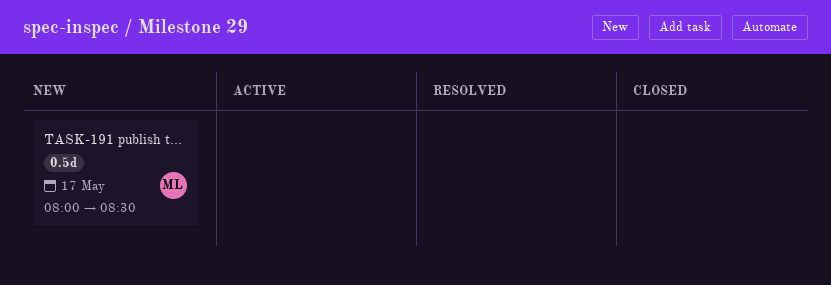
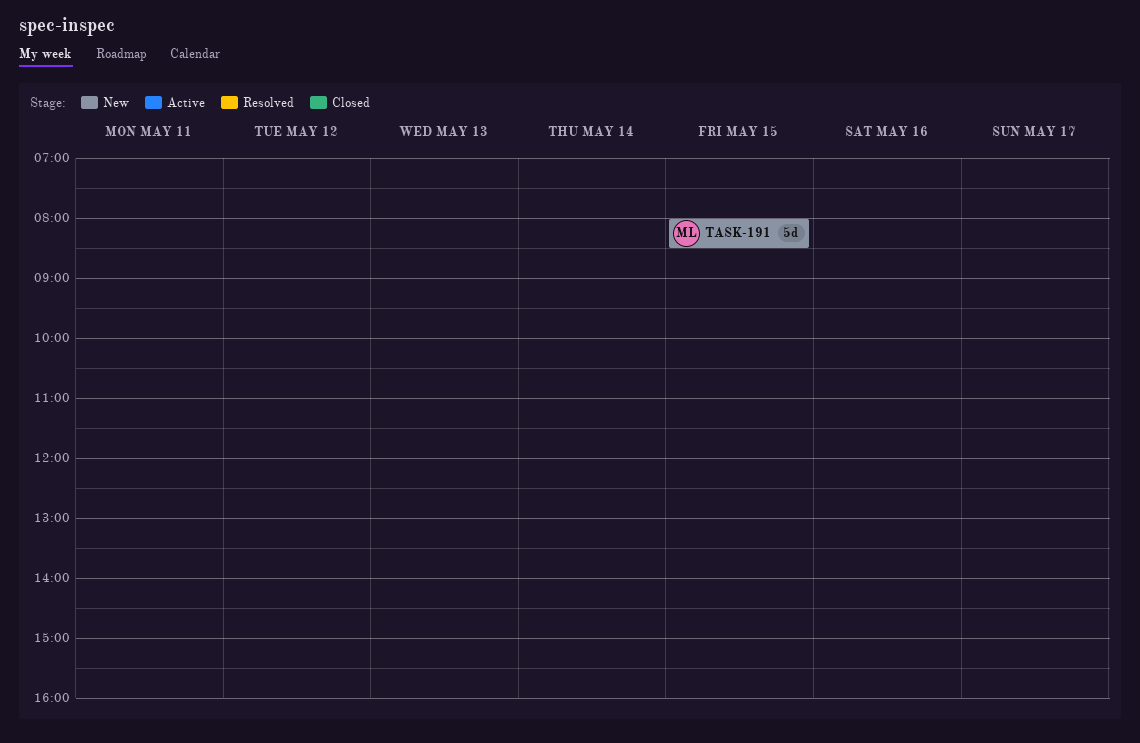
TASK-191, estimate: 0.5d -> 5d
TASK-191, day: May 17 -> May 15

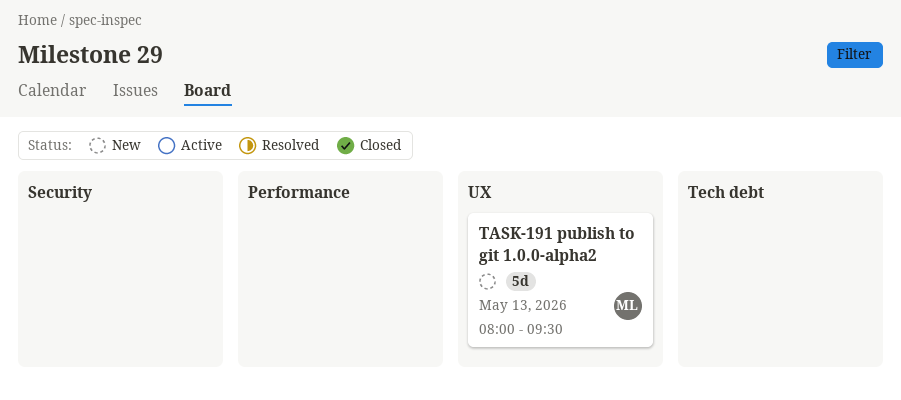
TASK-191, day: May 15 -> May 13
TASK-191, ends: 08:30 -> 09:30

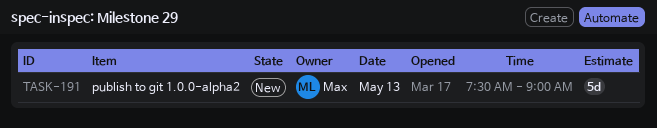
TASK-191, begins: 08:00 -> 07:30
TASK-191, ends: 09:30 -> 09:00

